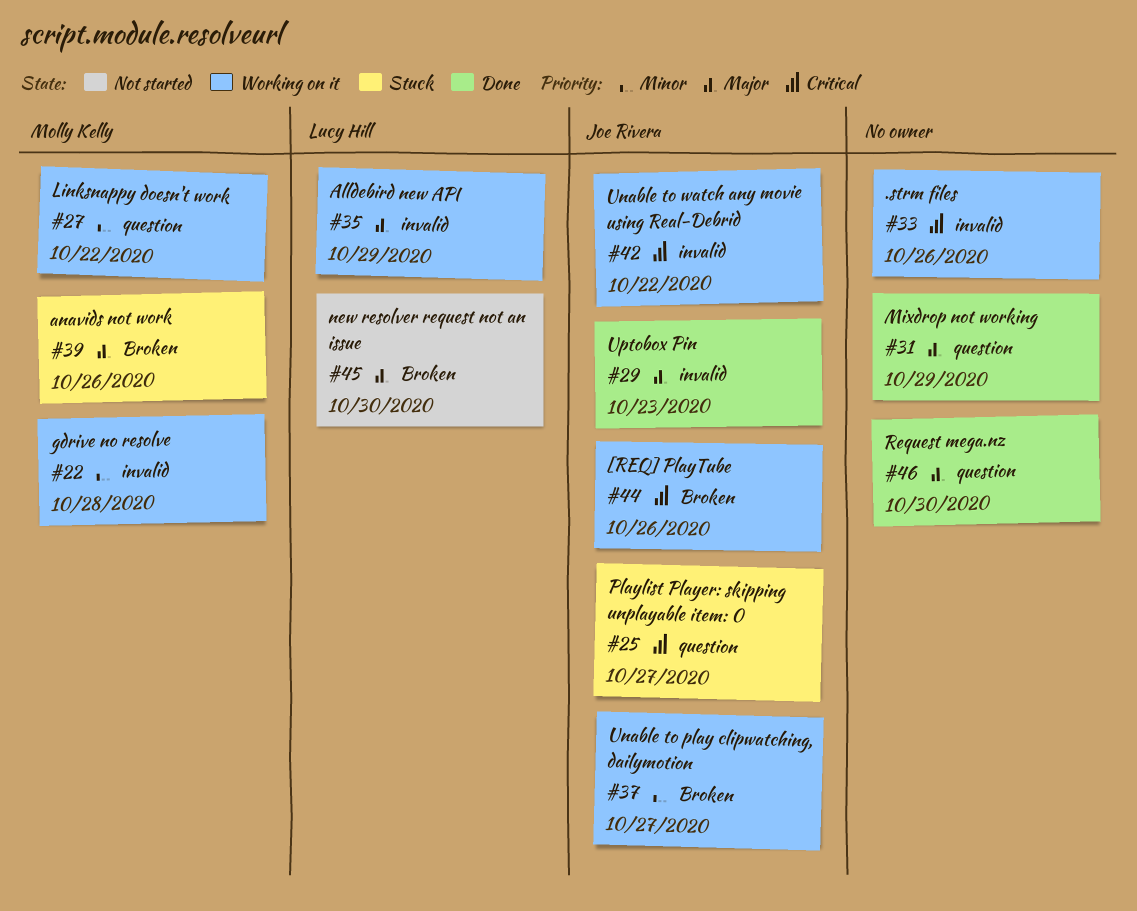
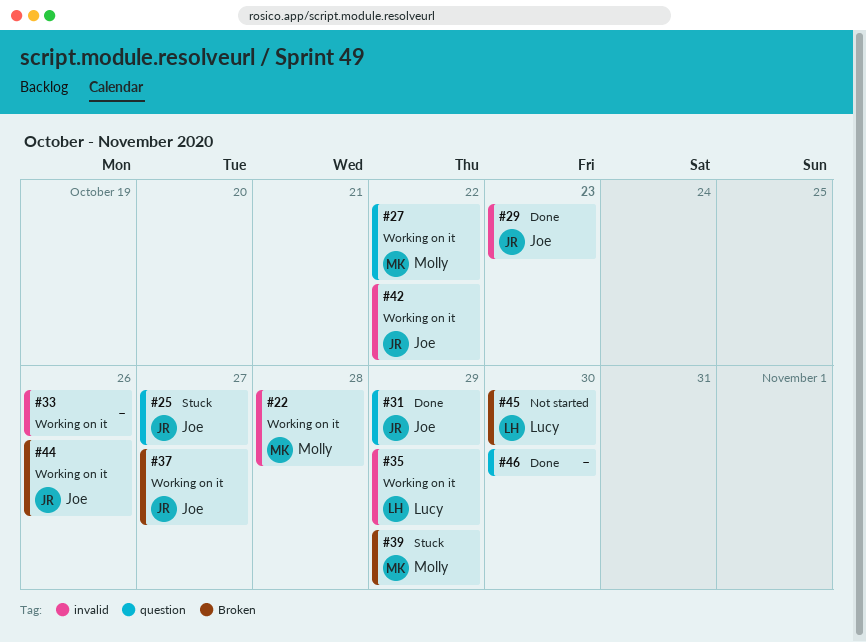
#31, owner: none -> Joe Rivera
#39, due: Oct 26 -> Oct 29

